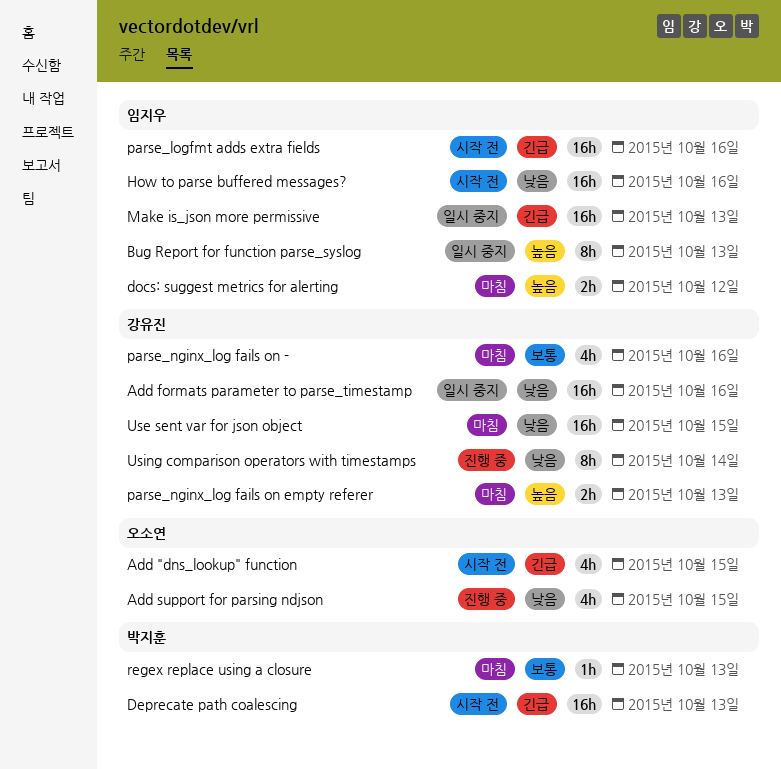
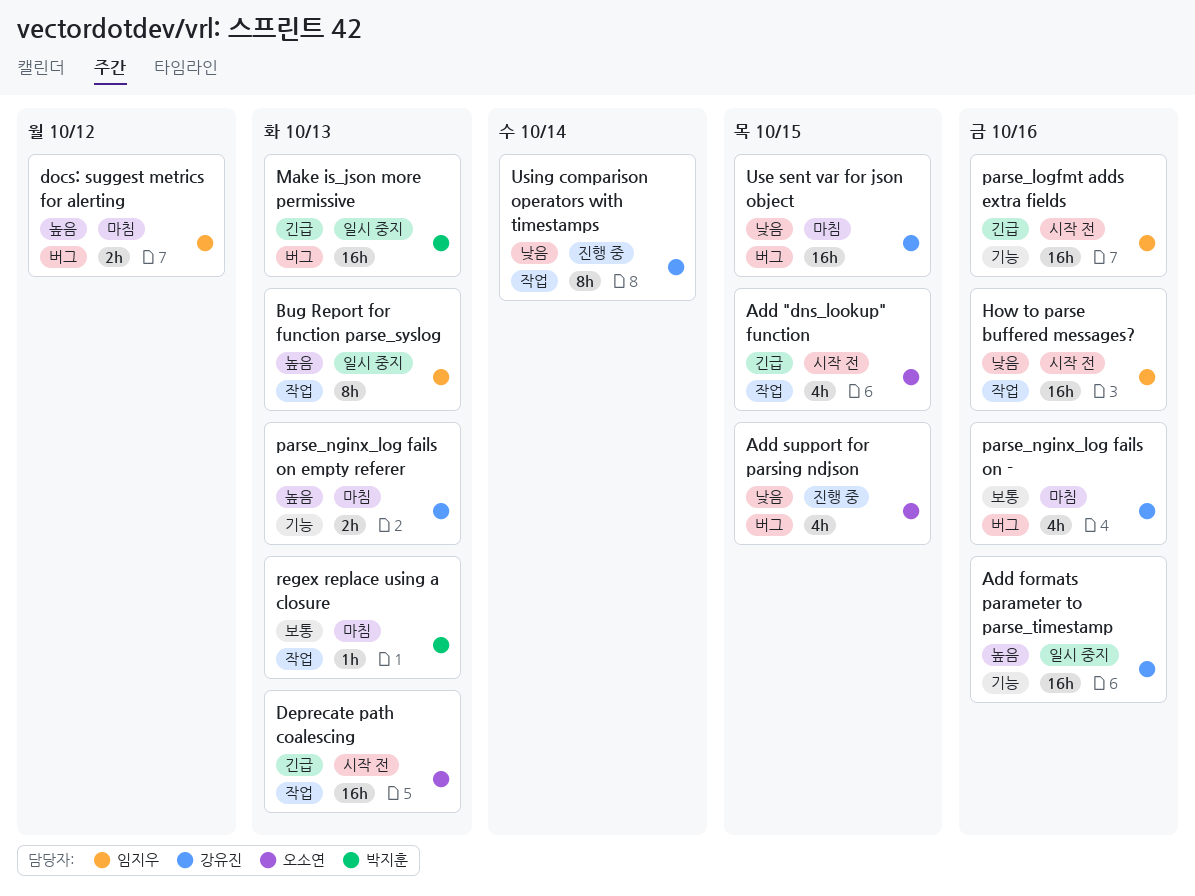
Add formats parameter to parse_timestamp, priority: 낮음 -> 높음
Deprecate path coalescing, owner: 박지훈 -> 오소연
Make is_json more permissive, owner: 임지우 -> 박지훈

